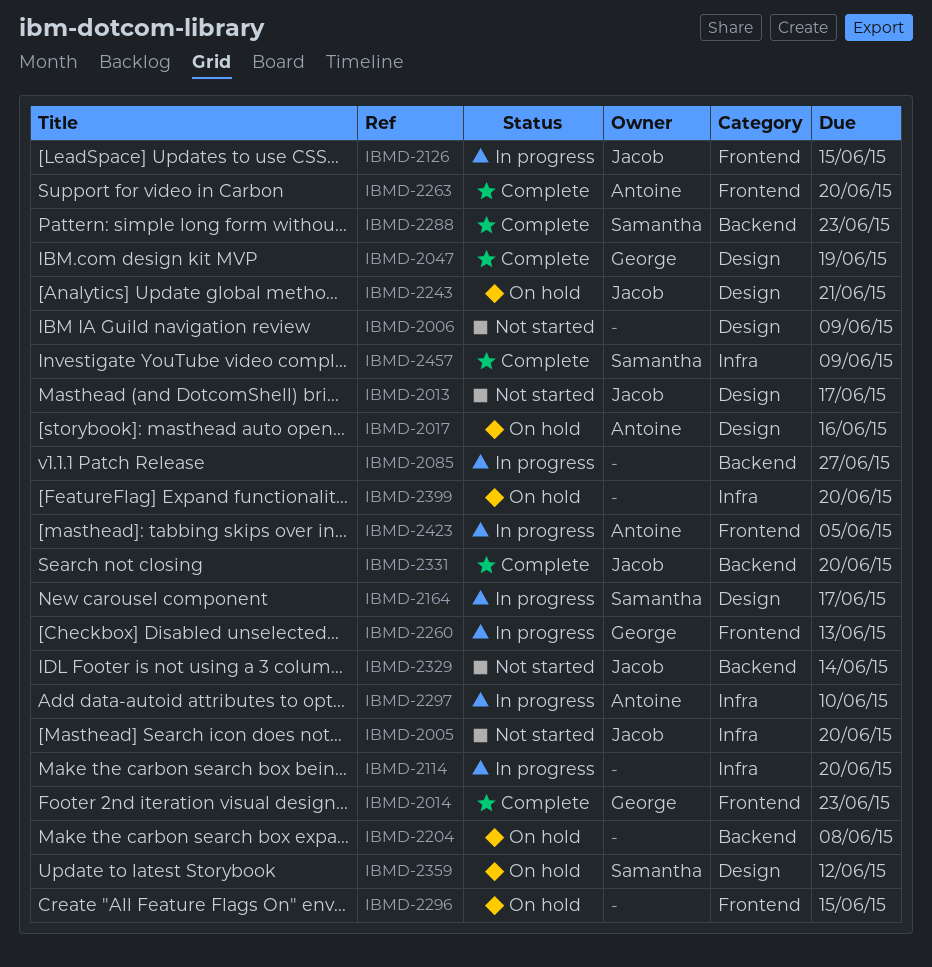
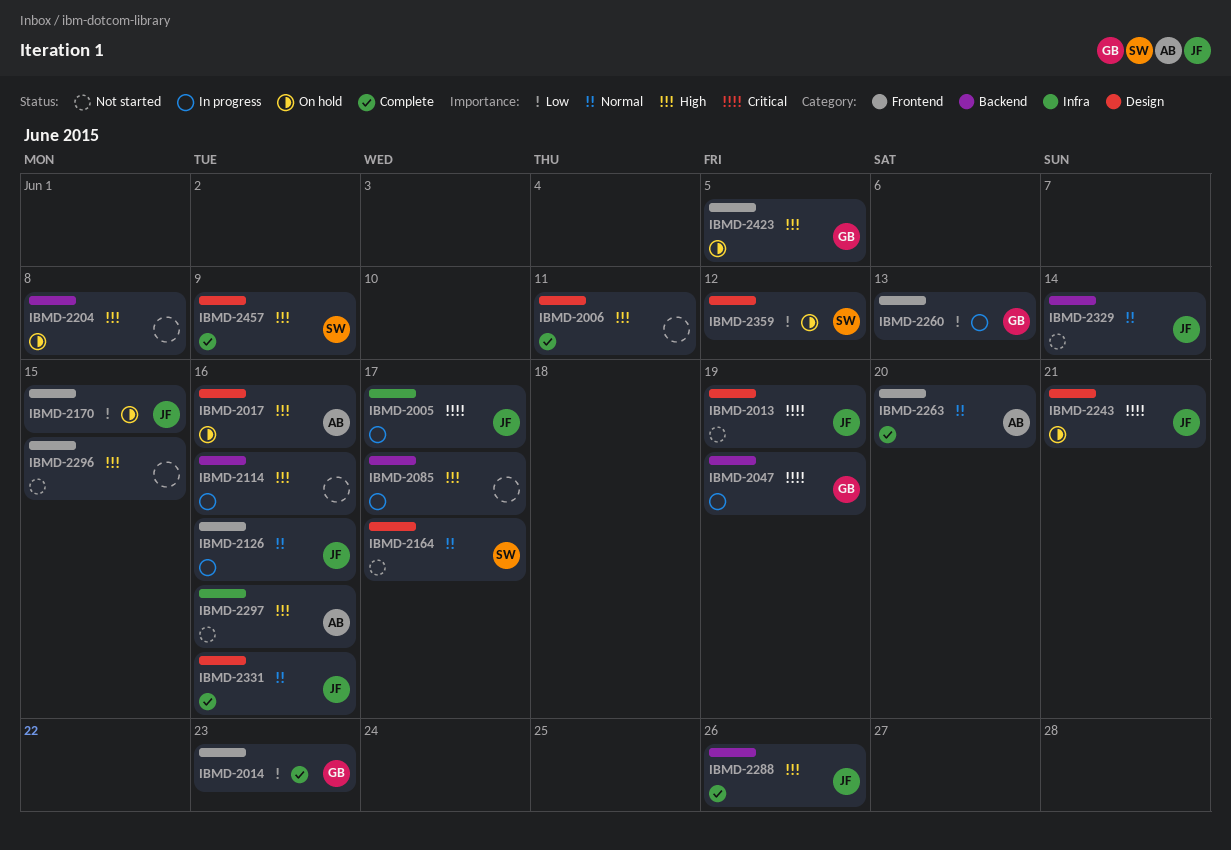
IBMD-2005, status: Not started -> In progress
IBMD-2005, due: Jun 20 -> Jun 17
IBMD-2006, status: Not started -> Complete
IBMD-2006, due: Jun 9 -> Jun 11
IBMD-2013, due: Jun 17 -> Jun 19
IBMD-2047, status: Complete -> In progress
IBMD-2047, label: Design -> Backend
IBMD-2085, due: Jun 27 -> Jun 17
IBMD-2114, label: Infra -> Backend
IBMD-2114, due: Jun 20 -> Jun 16
IBMD-2126, due: Jun 15 -> Jun 16
IBMD-2164, status: In progress -> Not started
IBMD-2170: none -> present
IBMD-2288, owner: Samantha -> Jacob
IBMD-2288, due: Jun 23 -> Jun 26
IBMD-2296, status: On hold -> Not started
IBMD-2297, status: In progress -> Not started
IBMD-2297, due: Jun 10 -> Jun 16
IBMD-2331, label: Backend -> Design
IBMD-2331, due: Jun 20 -> Jun 16
IBMD-2399: present -> none
IBMD-2423, status: In progress -> On hold
IBMD-2423, owner: Antoine -> George
IBMD-2457, label: Infra -> Design

